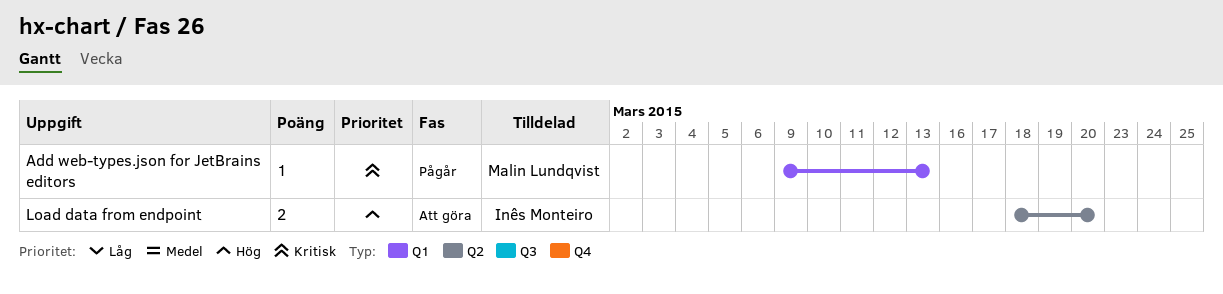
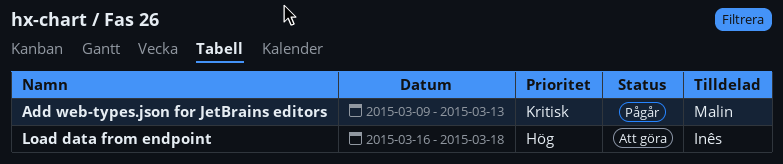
Load data from endpoint, start: Mar 18 -> Mar 16
Load data from endpoint, due: Mar 20 -> Mar 18

